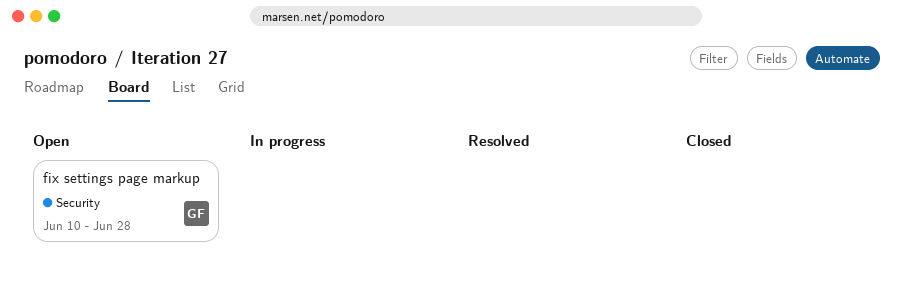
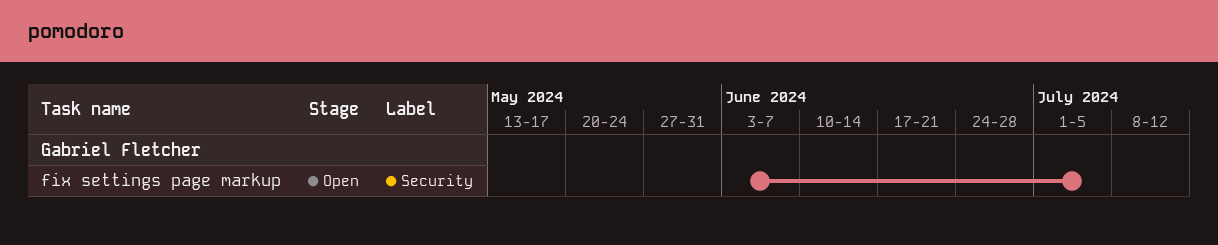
fix settings page markup, start: Jun 10 -> Jun 3
fix settings page markup, due: Jun 28 -> Jul 5

